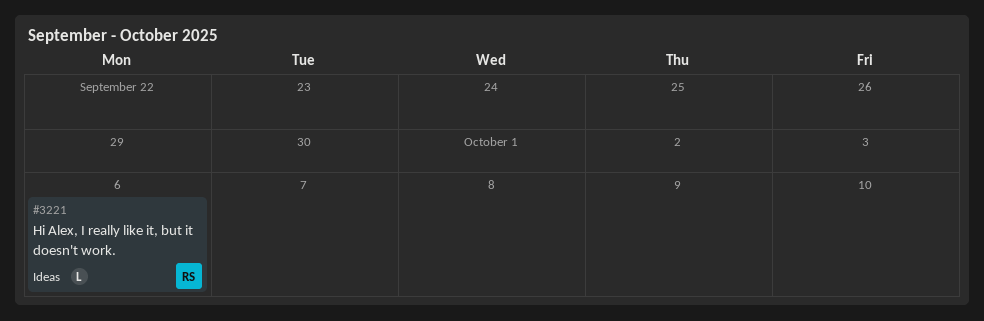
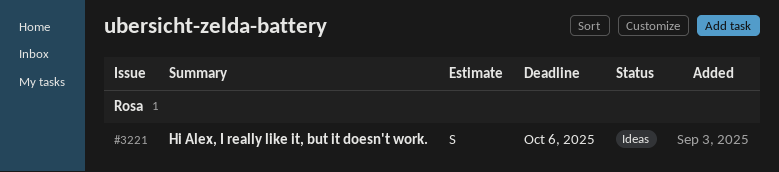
#3221, estimate: L -> S

